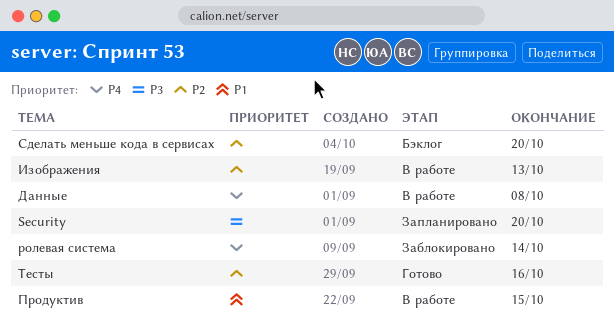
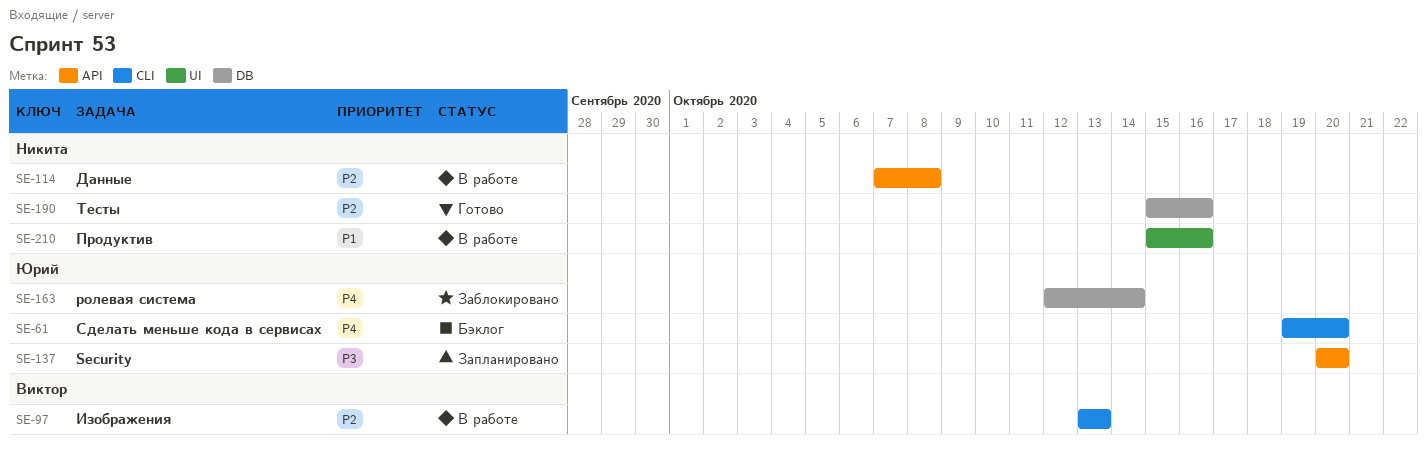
Данные, priority: P4 -> P2
Продуктив, due: Oct 15 -> Oct 16
Сделать меньше кода в сервисах, priority: P2 -> P4

